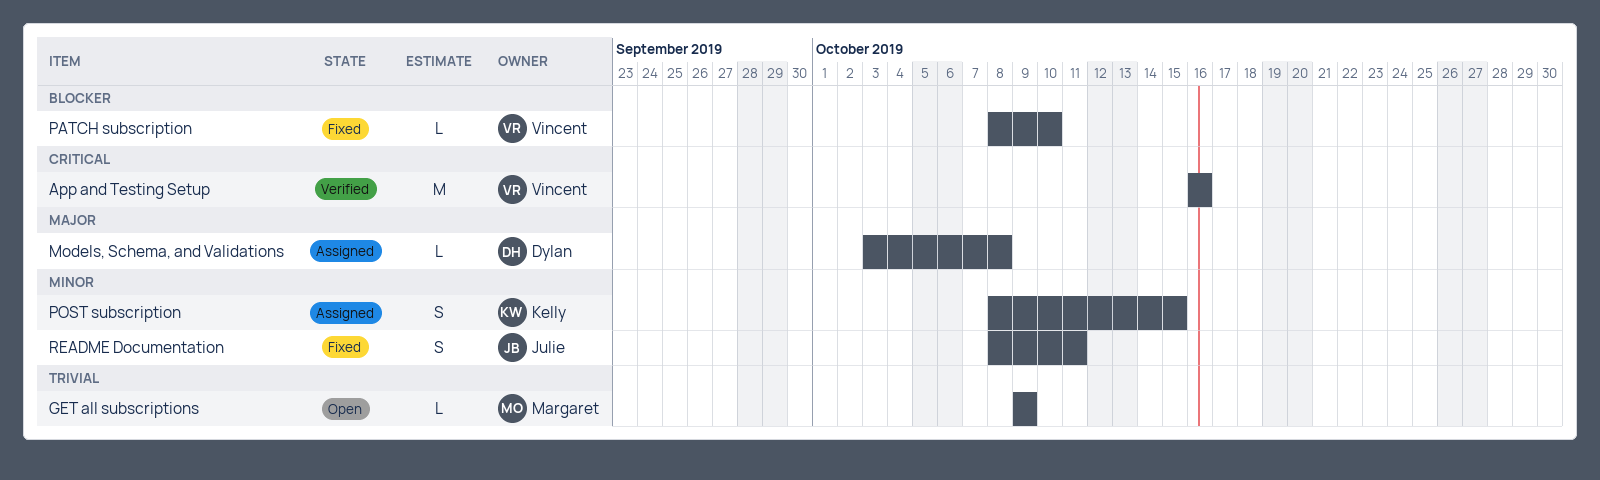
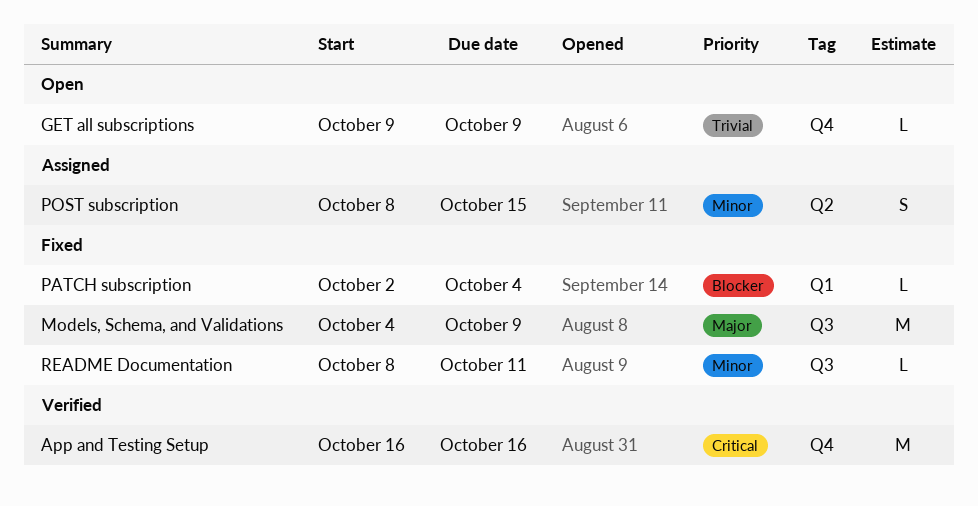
Models, Schema, and Validations, status: Assigned -> Fixed
Models, Schema, and Validations, estimate: L -> M
Models, Schema, and Validations, start: Oct 3 -> Oct 4
Models, Schema, and Validations, due: Oct 8 -> Oct 9
PATCH subscription, start: Oct 8 -> Oct 2
PATCH subscription, due: Oct 10 -> Oct 4
README Documentation, estimate: S -> L

